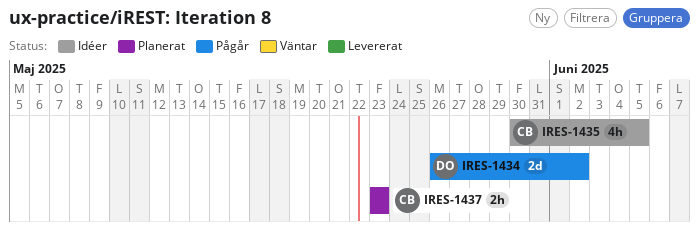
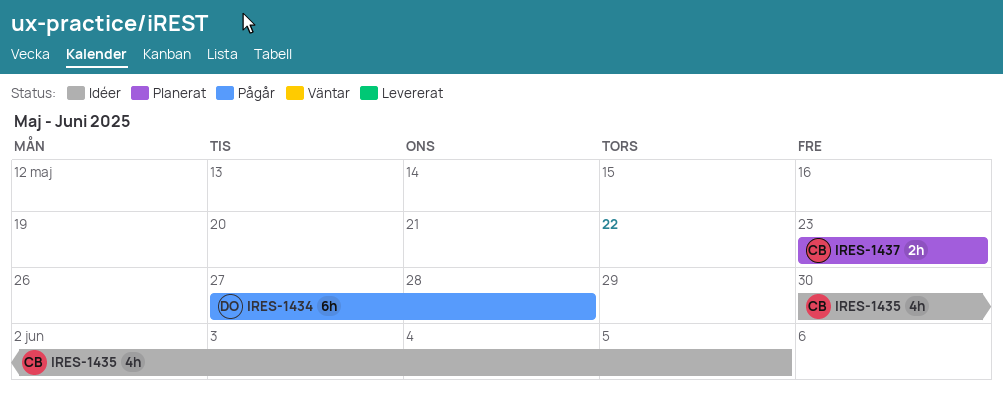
IRES-1434, estimate: 2d -> 6h
IRES-1434, start: May 26 -> May 27
IRES-1434, due: Jun 2 -> May 28

